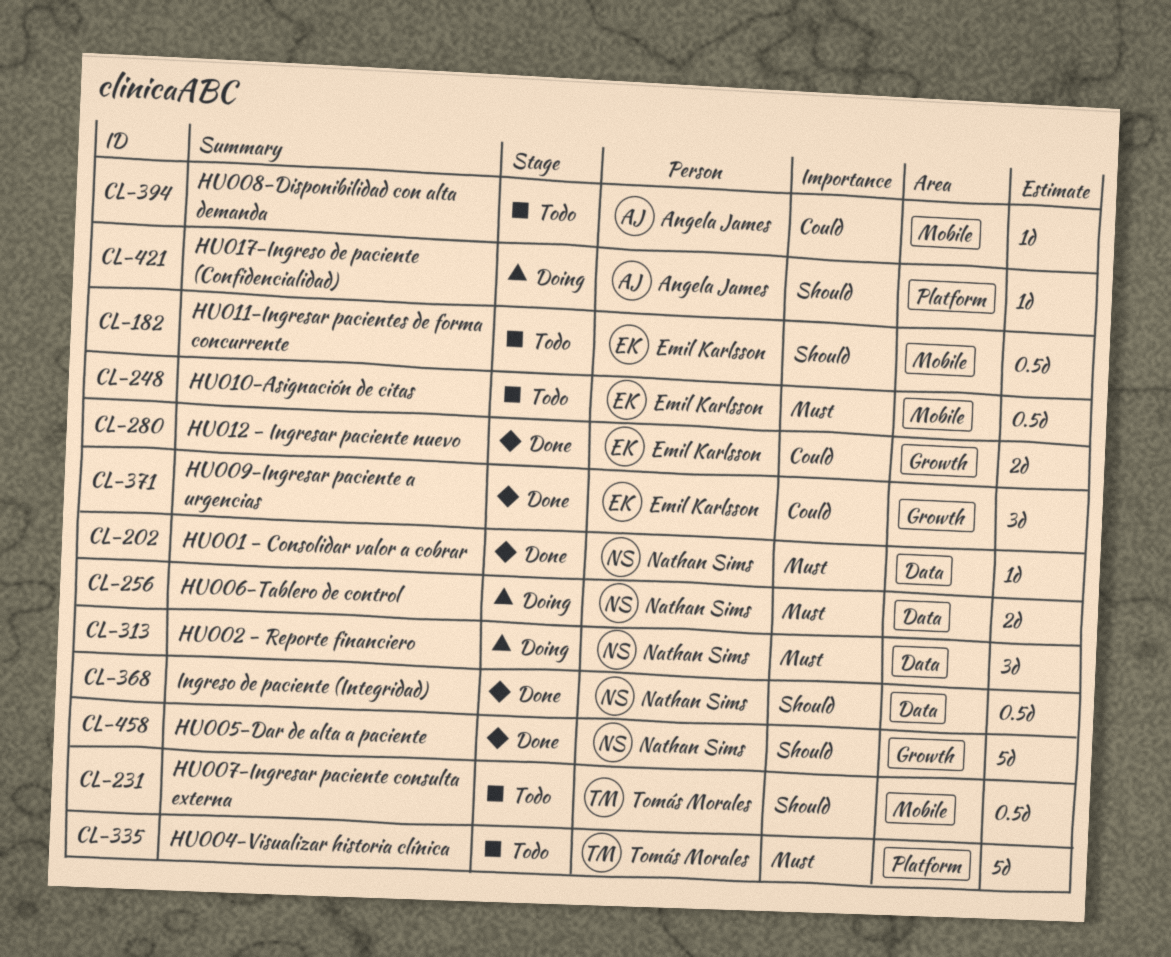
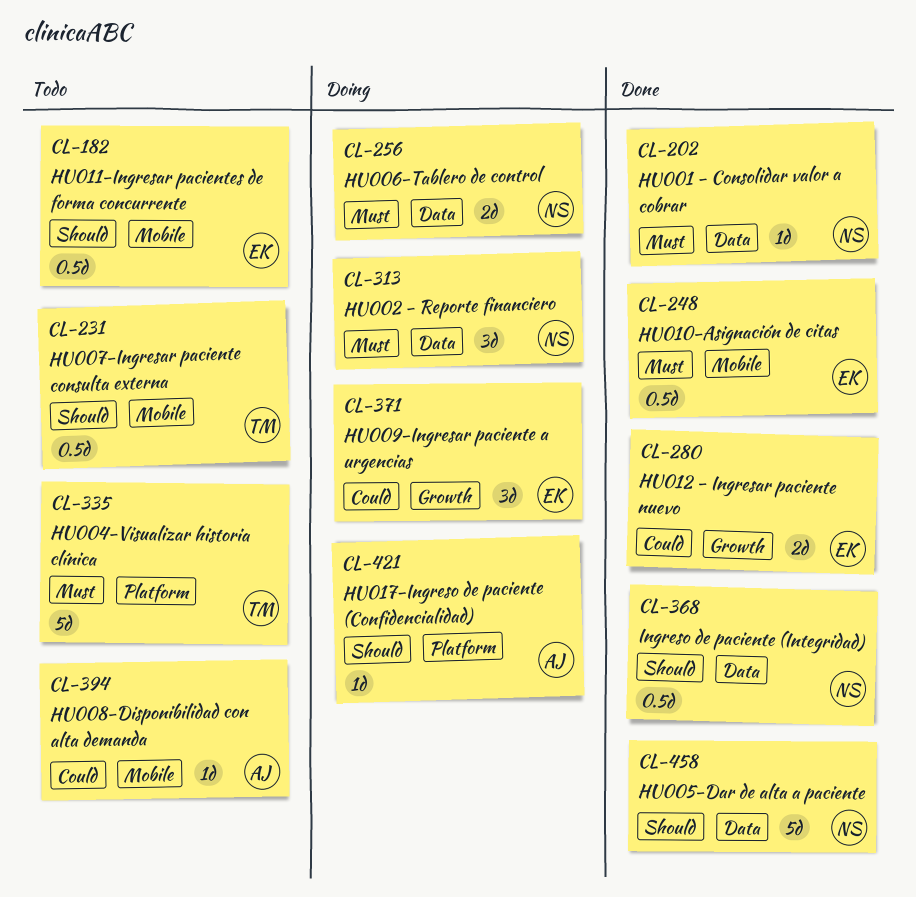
CL-248, status: Todo -> Done
CL-371, status: Done -> Doing
CL-458, label: Growth -> Data

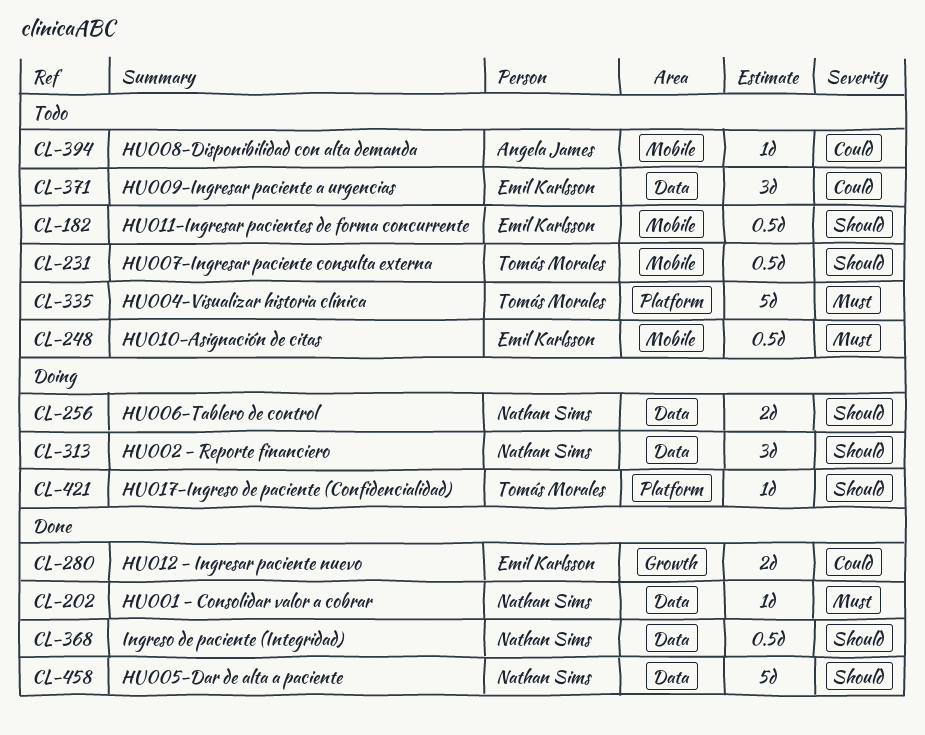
CL-248, status: Done -> Todo
CL-256, priority: Must -> Should
CL-313, priority: Must -> Should
CL-371, status: Doing -> Todo
CL-371, label: Growth -> Data
CL-421, owner: Angela James -> Tomás Morales

